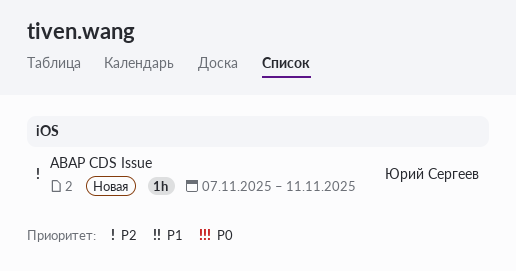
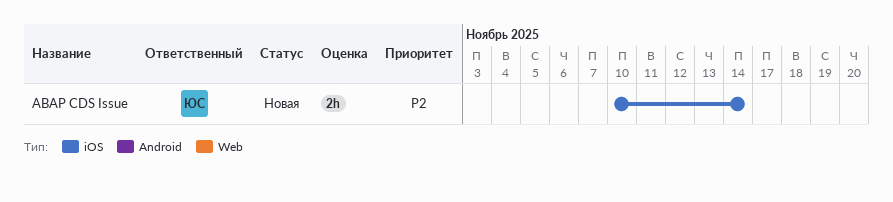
ABAP CDS Issue, estimate: 1h -> 2h
ABAP CDS Issue, start: Nov 7 -> Nov 10
ABAP CDS Issue, due: Nov 11 -> Nov 14

